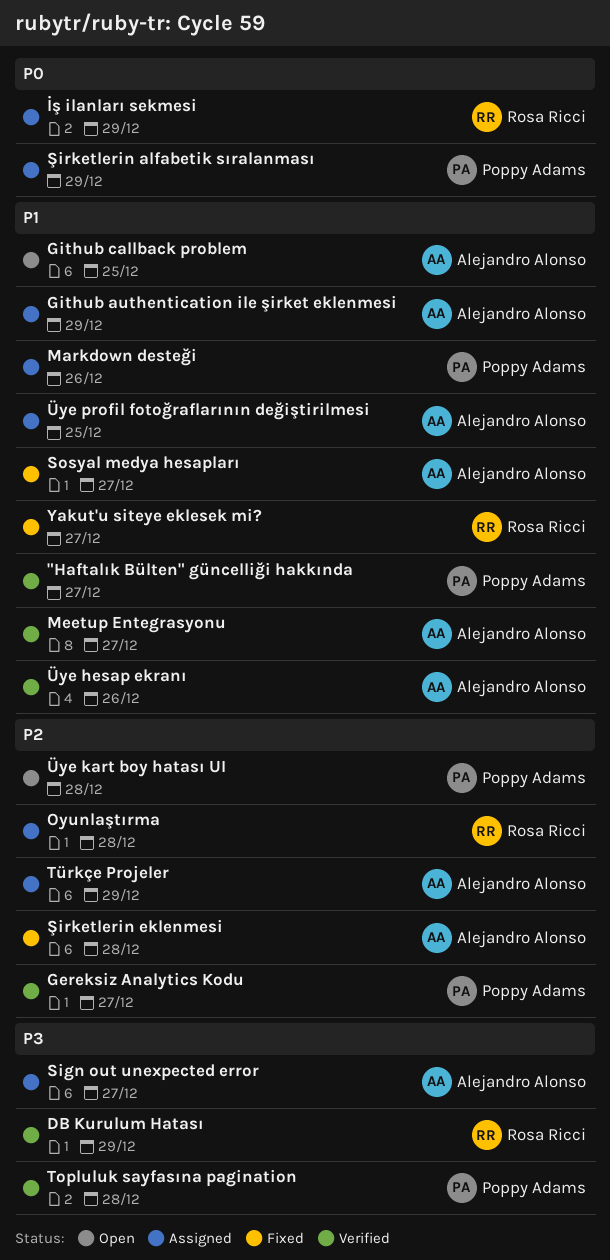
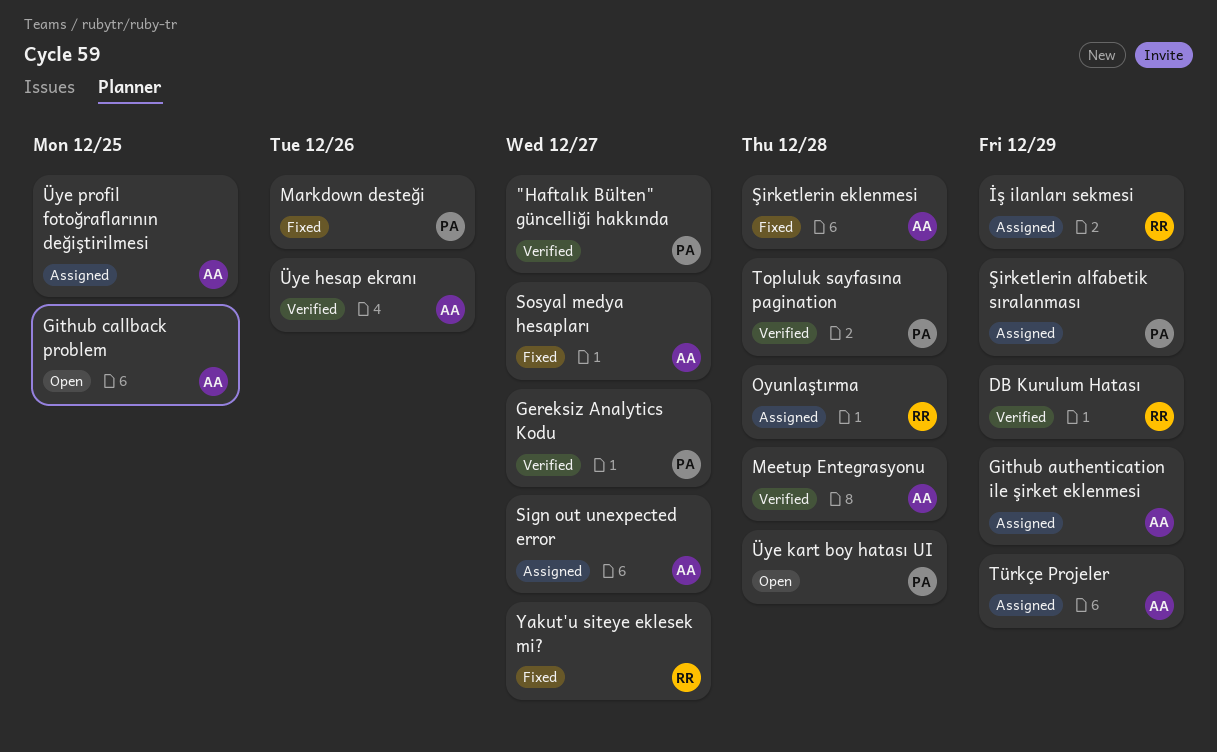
Markdown desteği, status: Assigned -> Fixed
Meetup Entegrasyonu, due: Dec 27 -> Dec 28

